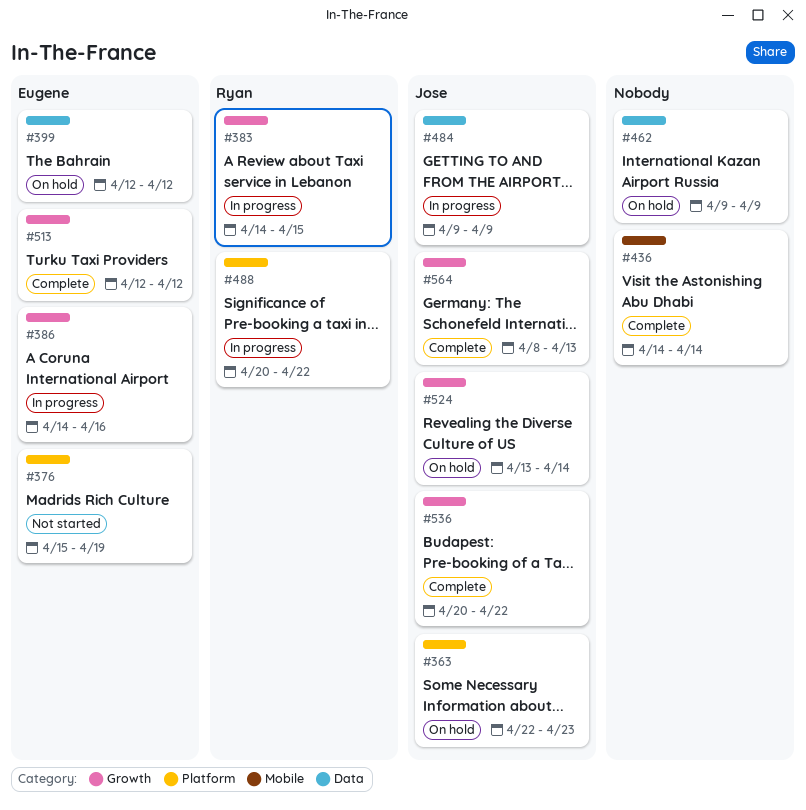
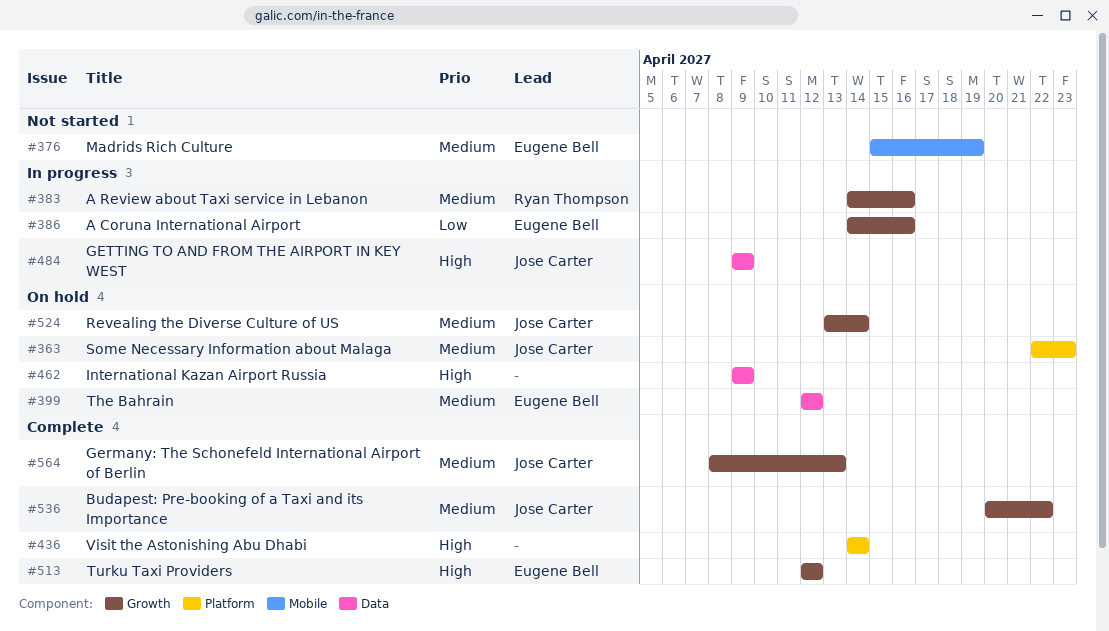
#376, label: Platform -> Mobile
#383, due: Apr 15 -> Apr 16
#436, label: Mobile -> Platform
#488: present -> none

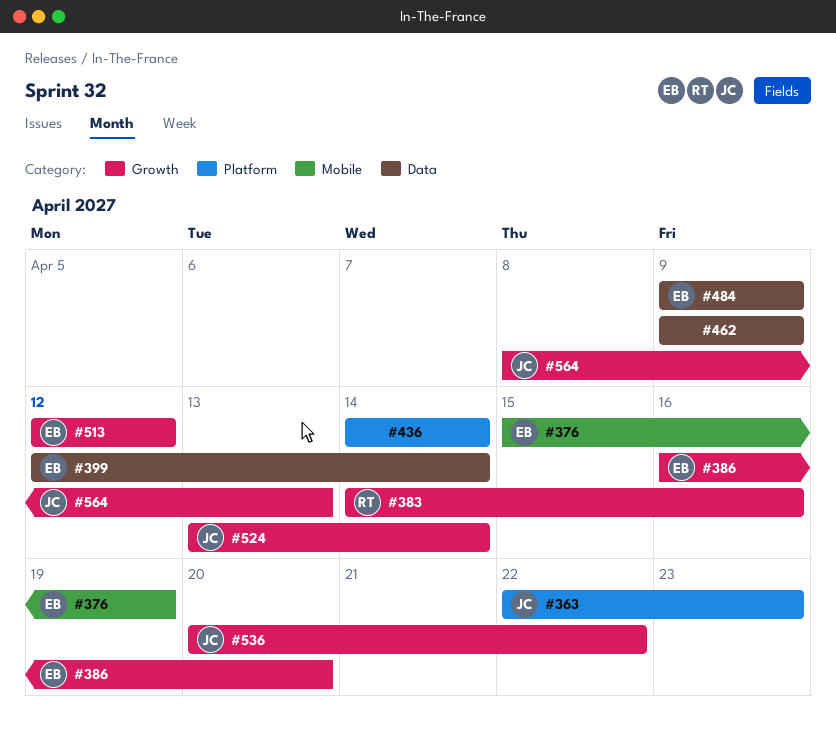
#386, start: Apr 14 -> Apr 16
#386, due: Apr 16 -> Apr 20
#399, due: Apr 12 -> Apr 14
#484, owner: Jose Carter -> Eugene Bell

